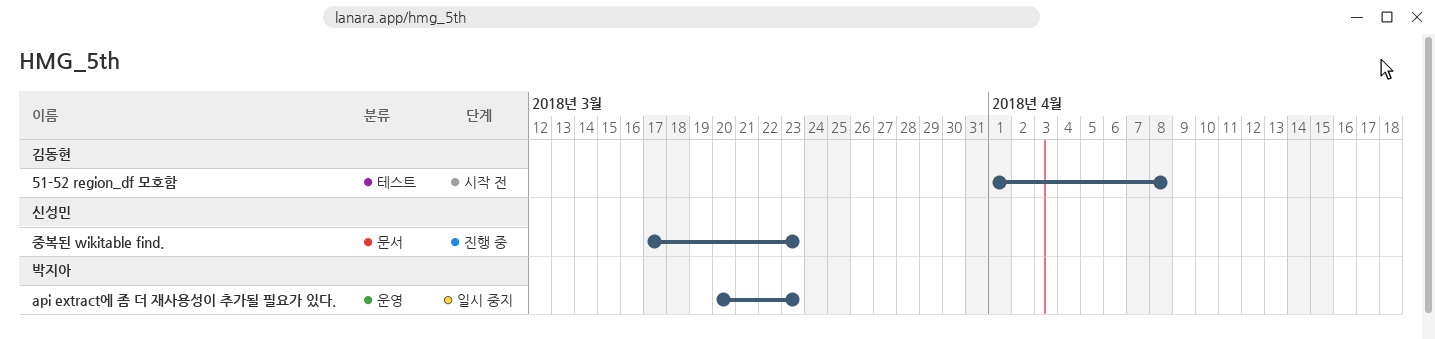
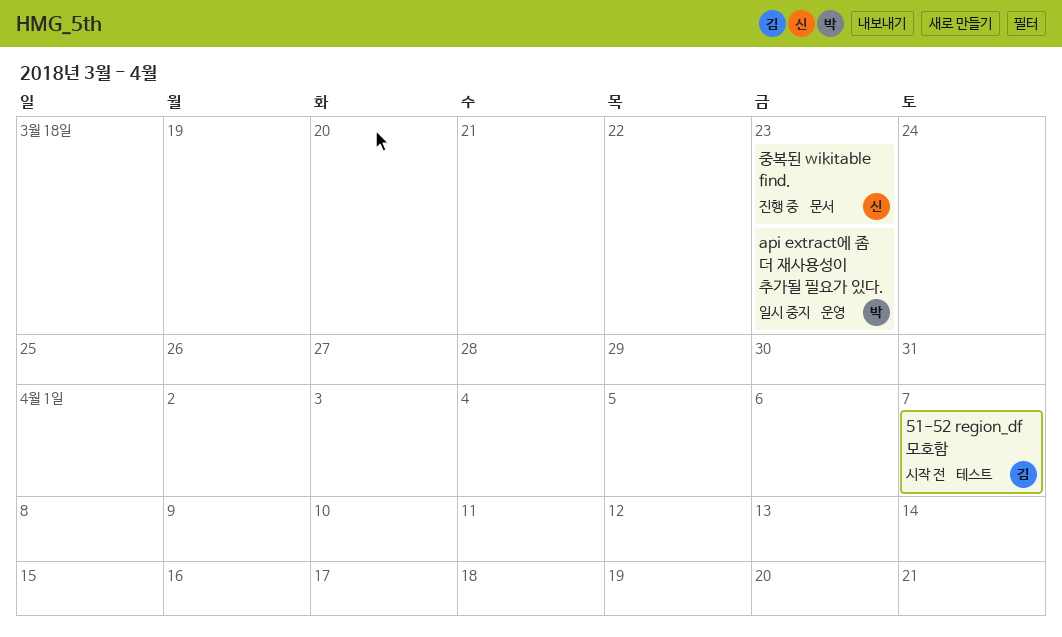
51-52 region_df 모호함, due: Apr 8 -> Apr 7

